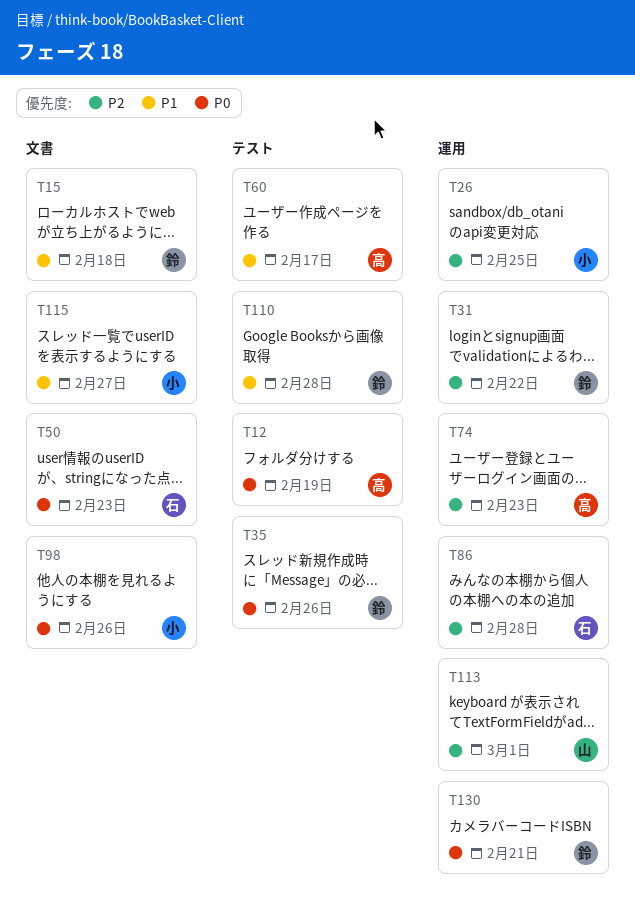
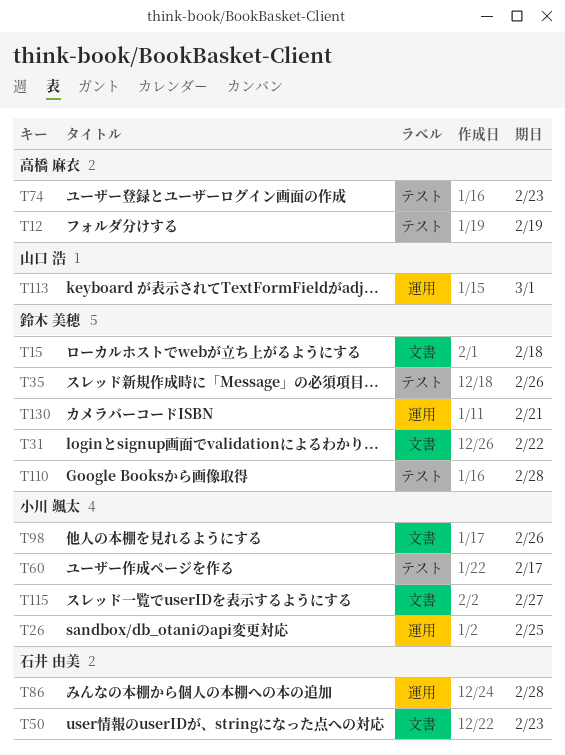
T31, label: 運用 -> 文書
T60, owner: 高橋 麻衣 -> 小川 颯太
T74, label: 運用 -> テスト

